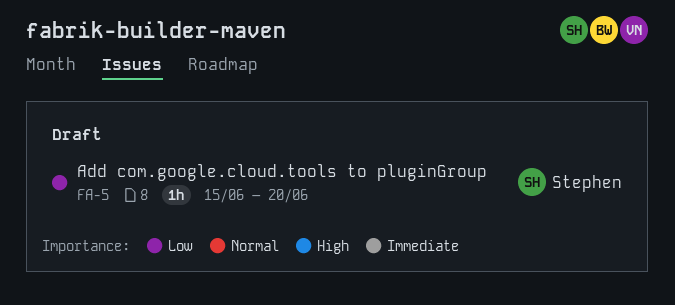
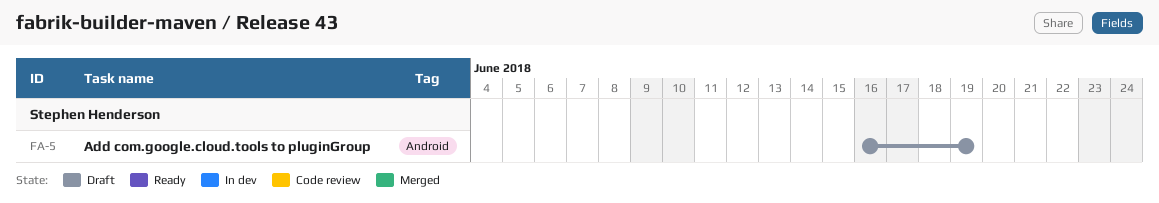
FA-5, start: Jun 15 -> Jun 16
FA-5, due: Jun 20 -> Jun 19

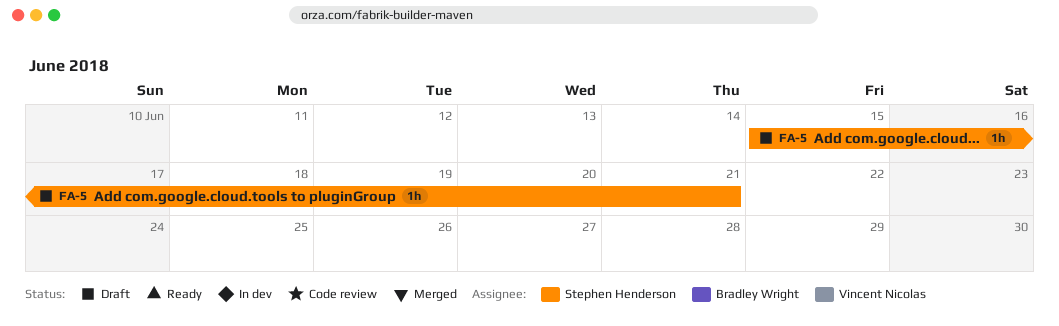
FA-5, start: Jun 16 -> Jun 15
FA-5, due: Jun 19 -> Jun 21

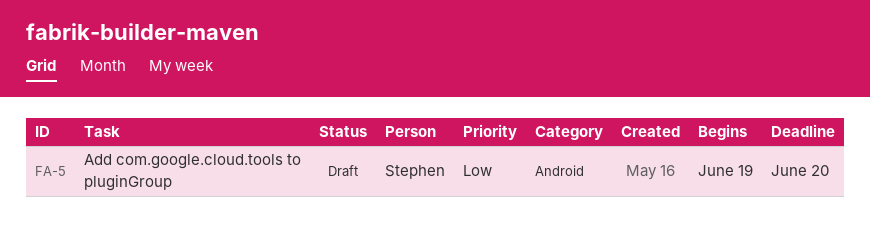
FA-5, start: Jun 15 -> Jun 19
FA-5, due: Jun 21 -> Jun 20

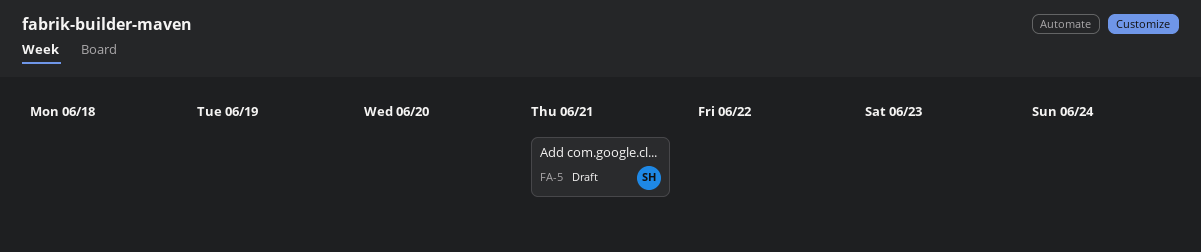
FA-5, due: Jun 20 -> Jun 21

